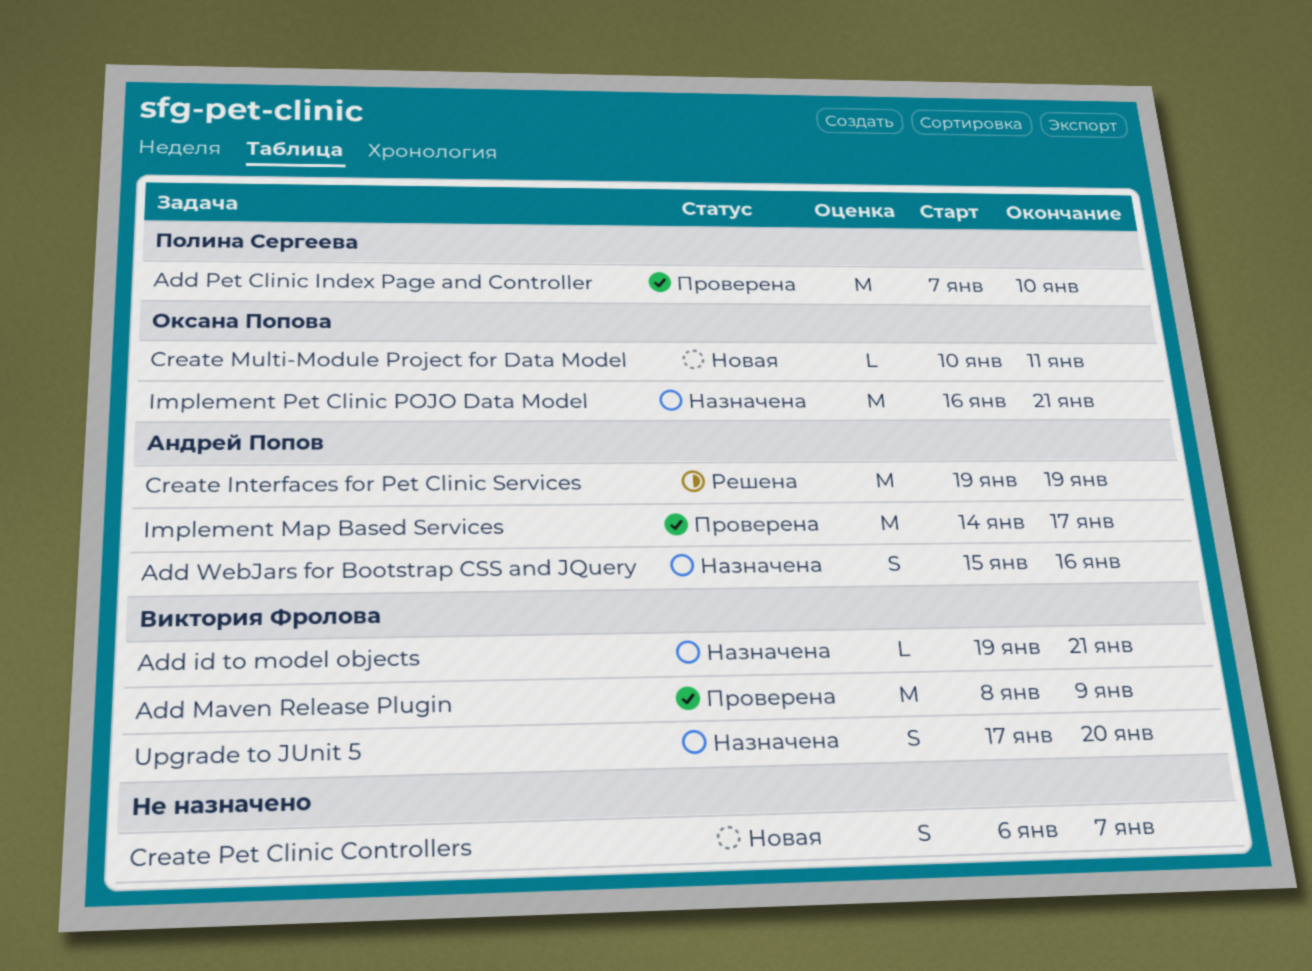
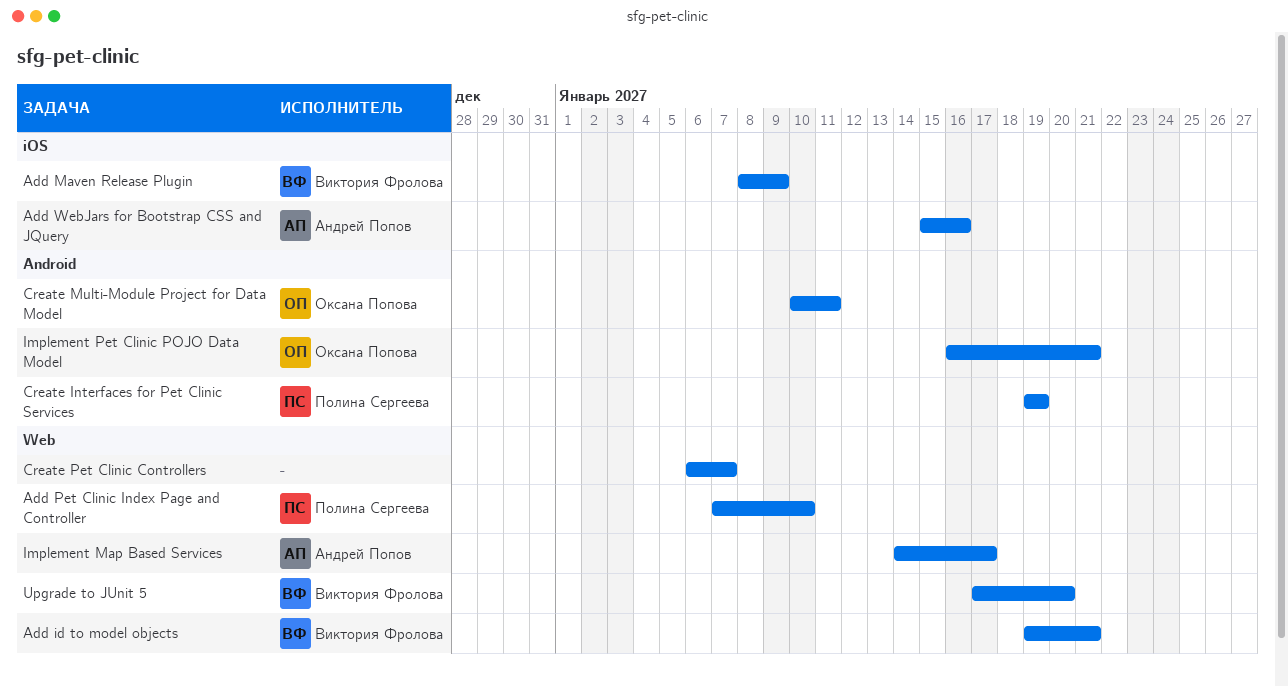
Create Interfaces for Pet Clinic Services, owner: Андрей Попов -> Полина Сергеева

